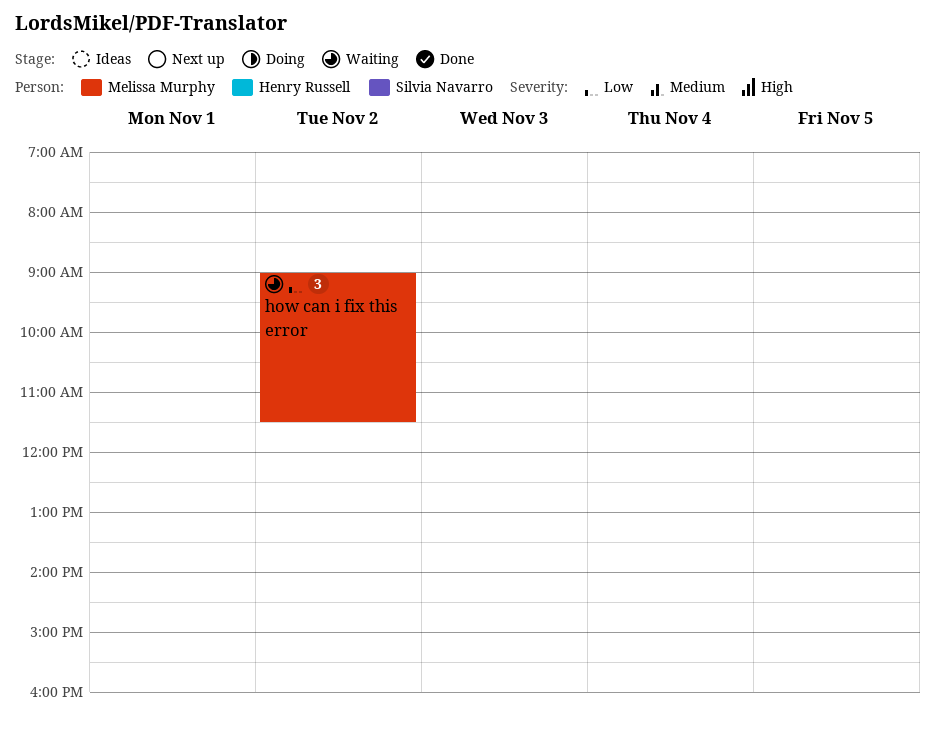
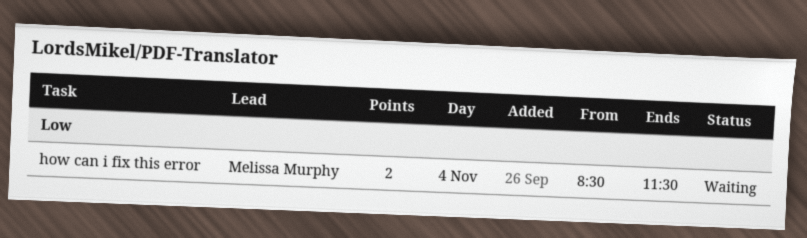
how can i fix this error, estimate: 3 -> 2
how can i fix this error, day: Nov 2 -> Nov 4
how can i fix this error, begins: 09:00 -> 08:30

